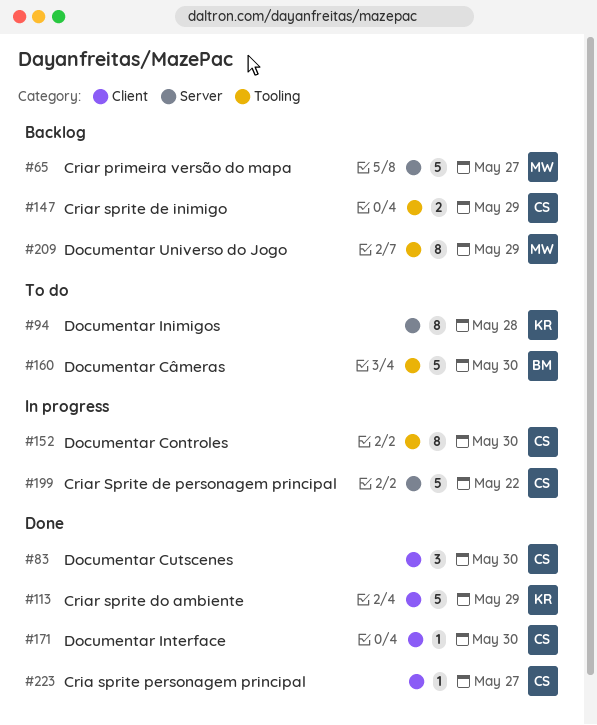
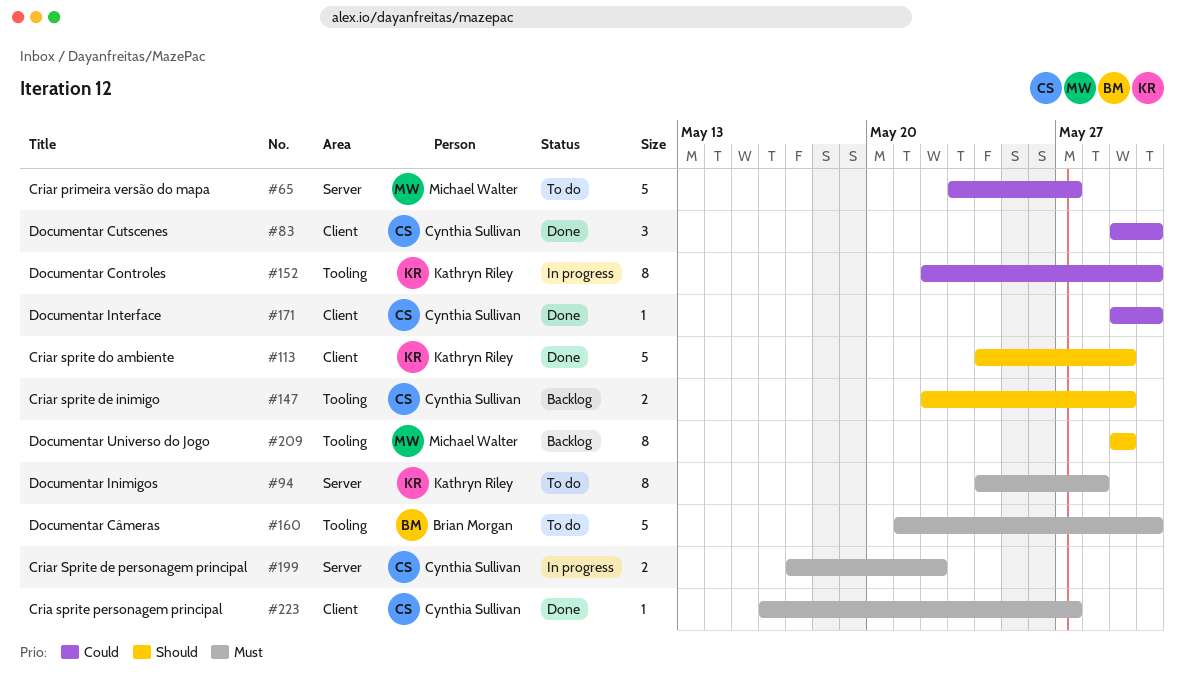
#65, status: Backlog -> To do
#152, owner: Cynthia Sullivan -> Kathryn Riley
#199, estimate: 5 -> 2

